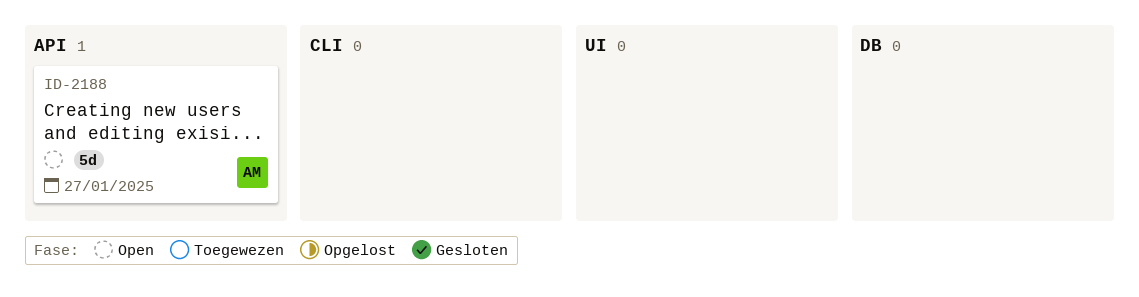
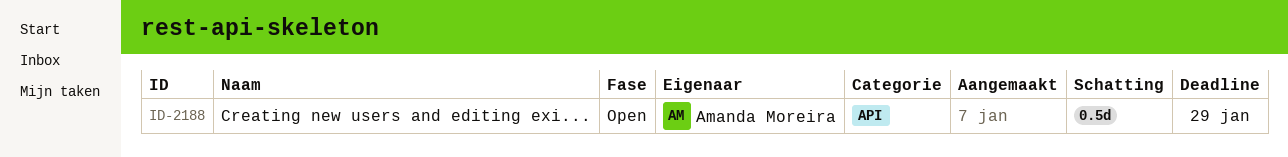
ID-2188, estimate: 5d -> 0.5d
ID-2188, due: Jan 27 -> Jan 29

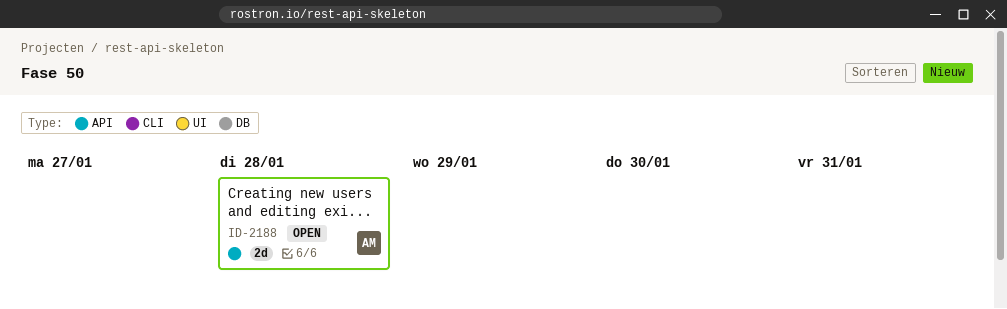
ID-2188, estimate: 0.5d -> 2d
ID-2188, due: Jan 29 -> Jan 28

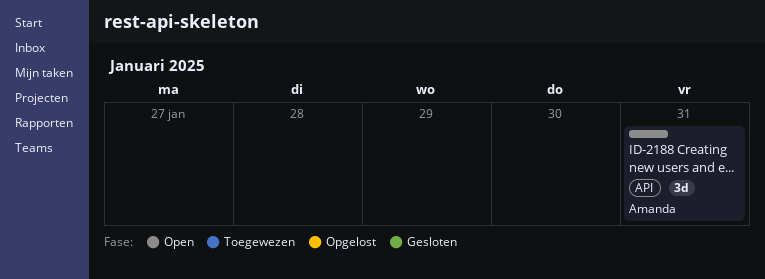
ID-2188, estimate: 2d -> 3d
ID-2188, due: Jan 28 -> Jan 31

